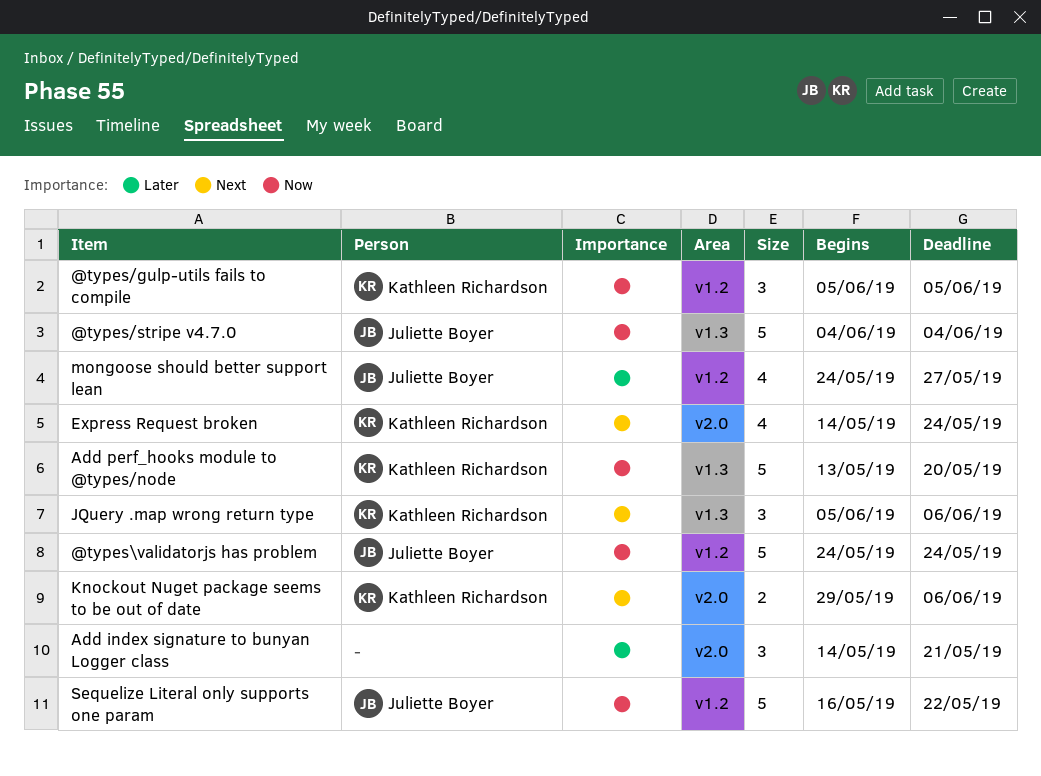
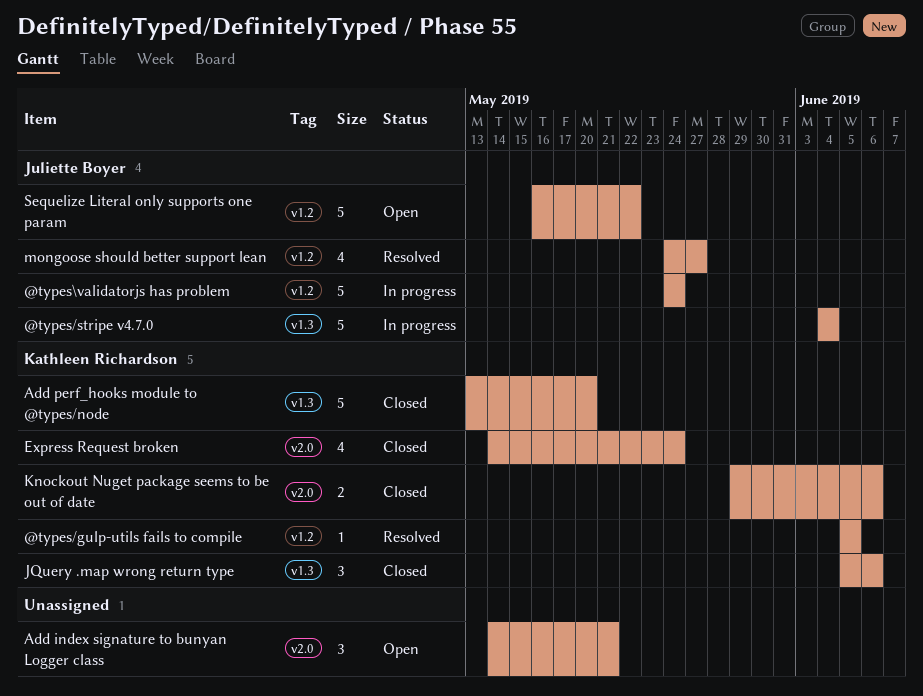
@types/gulp-utils fails to compile, estimate: 3 -> 1

